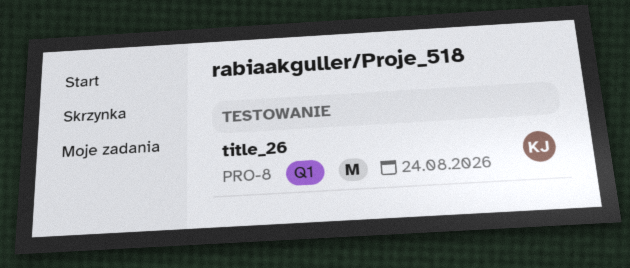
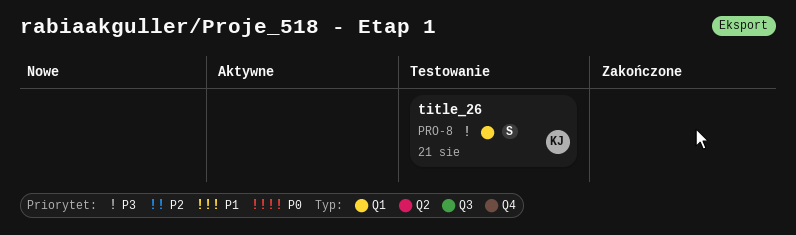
PRO-8, estimate: M -> S
PRO-8, due: Aug 24 -> Aug 21

